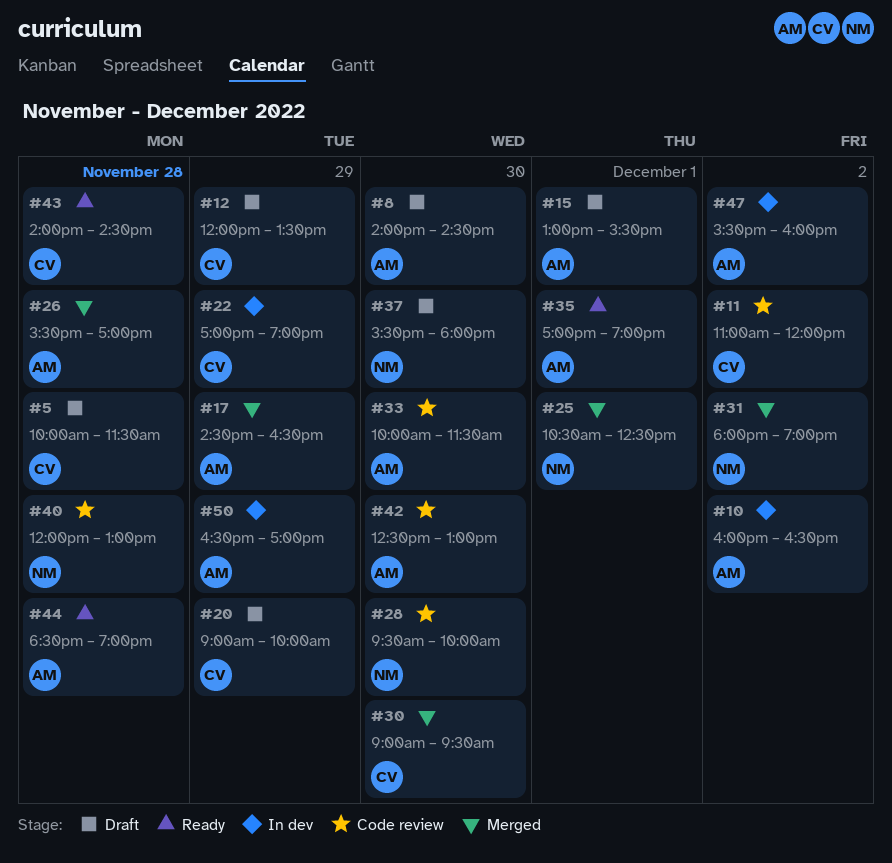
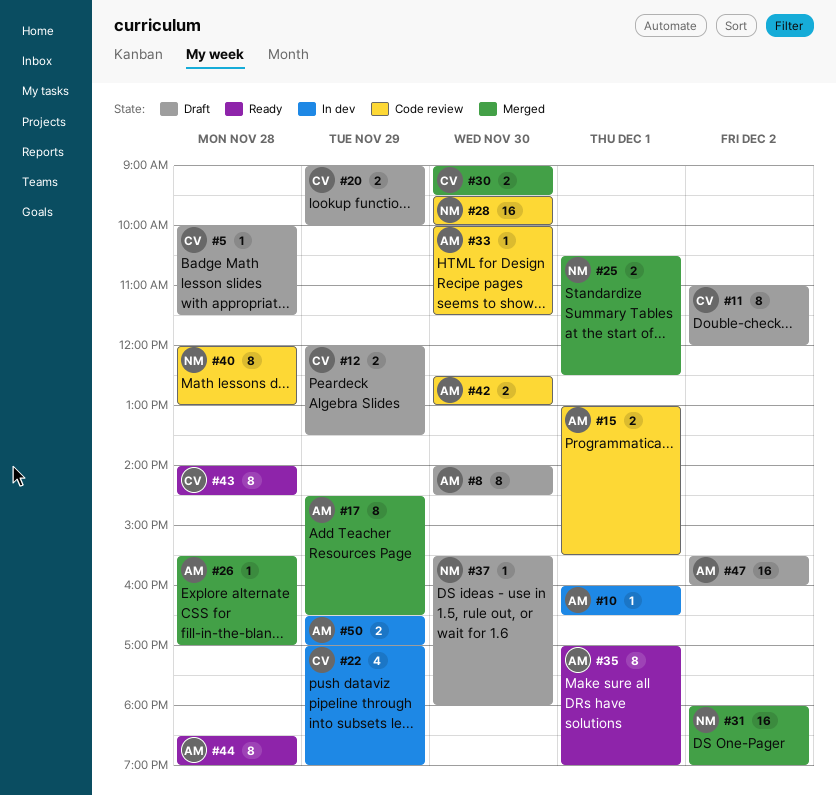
#10, day: Dec 2 -> Dec 1
#11, status: Code review -> Draft
#15, status: Draft -> Code review
#47, status: In dev -> Draft

